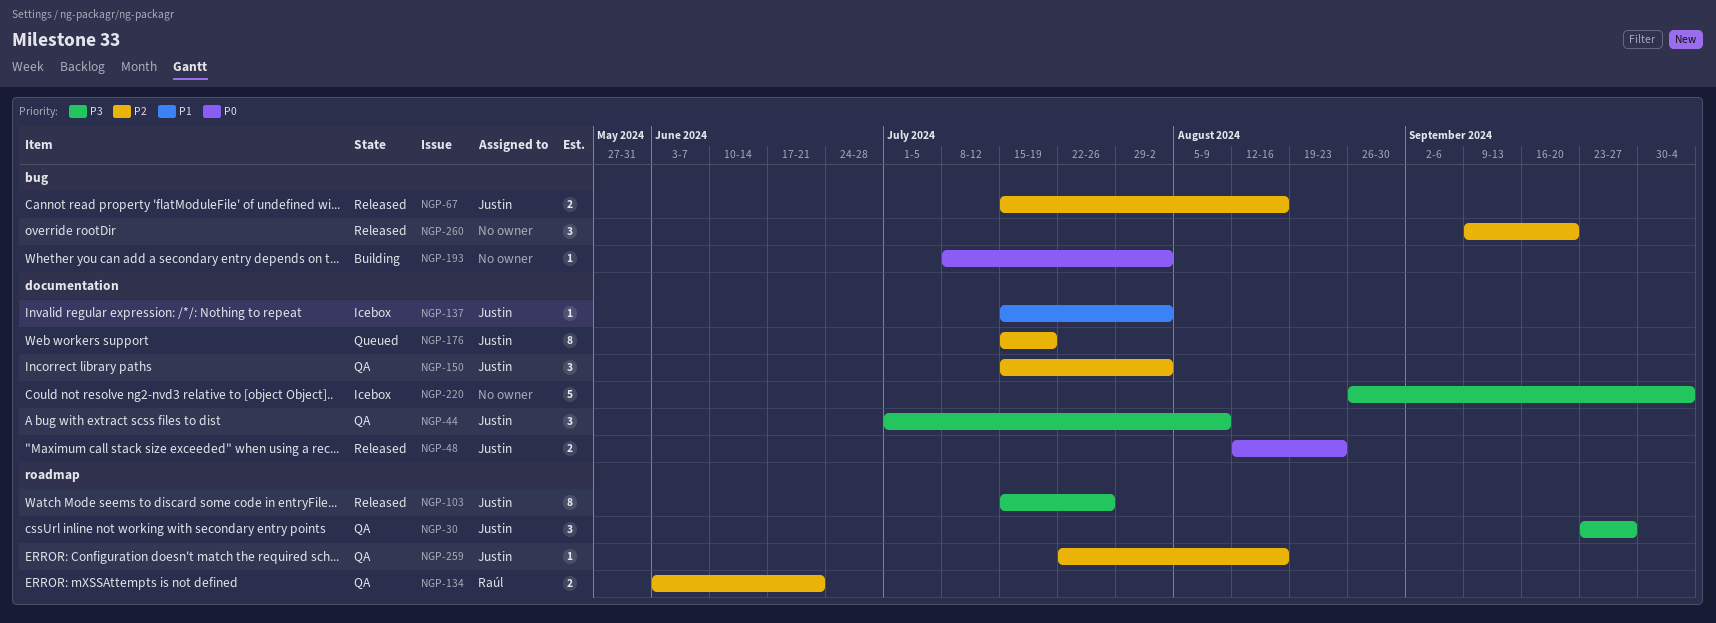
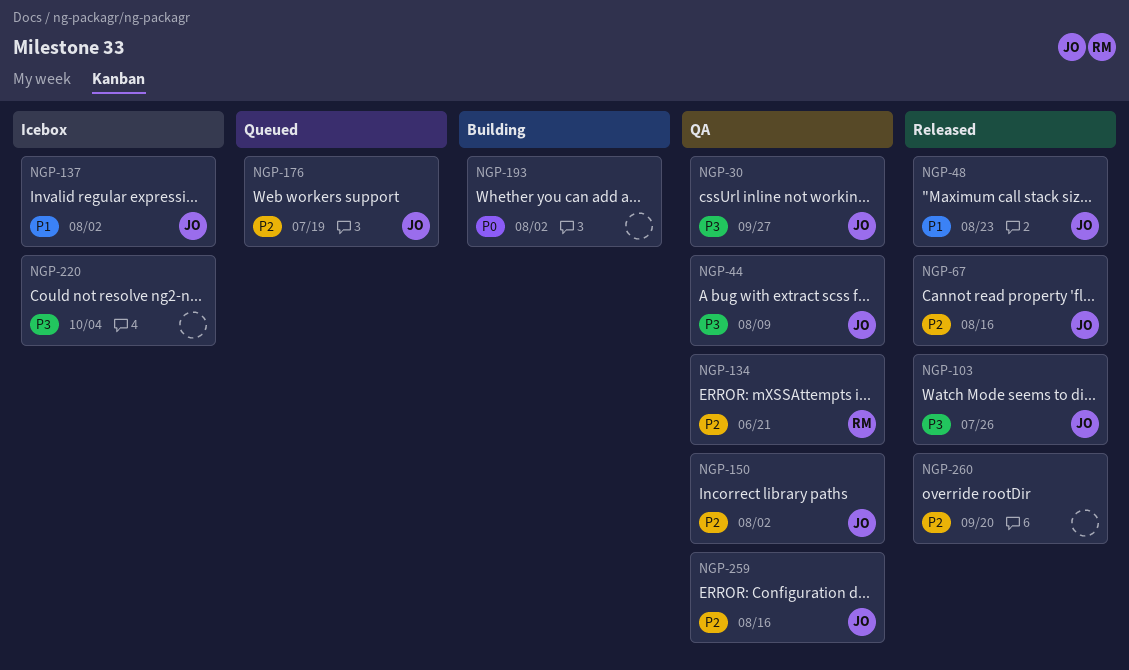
NGP-48, priority: P0 -> P1

